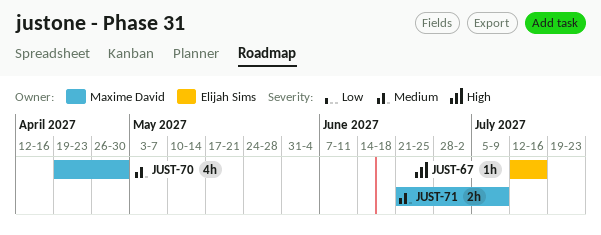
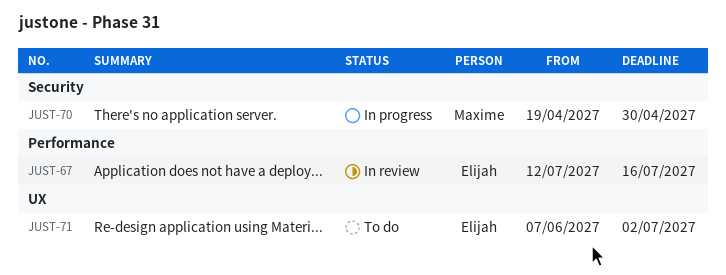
JUST-71, owner: Maxime David -> Elijah Sims
JUST-71, start: Jun 21 -> Jun 7
JUST-71, due: Jul 9 -> Jul 2

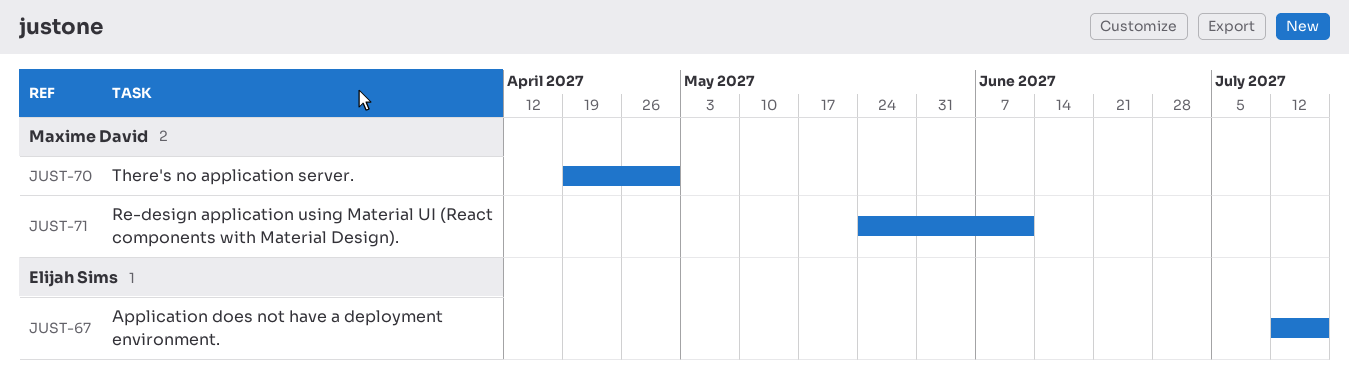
JUST-71, owner: Elijah Sims -> Maxime David
JUST-71, start: Jun 7 -> May 24
JUST-71, due: Jul 2 -> Jun 11

